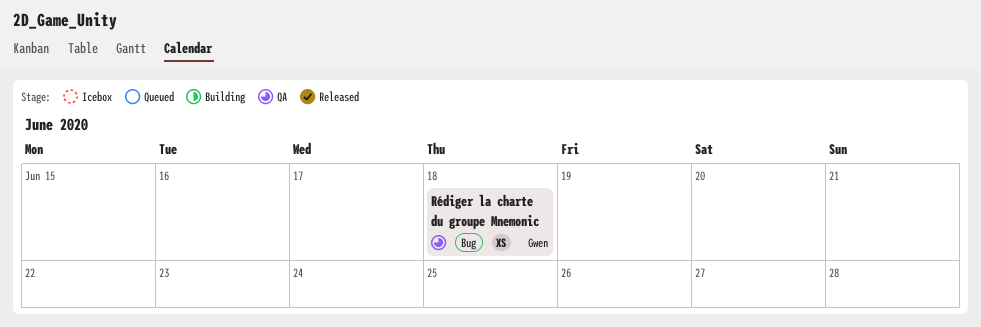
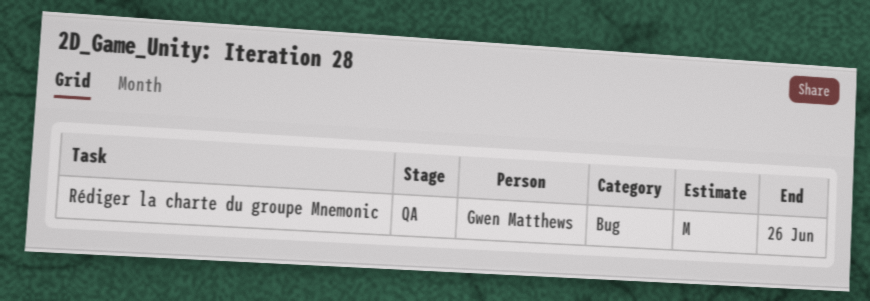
Rédiger la charte du groupe Mnemonic, estimate: XS -> M
Rédiger la charte du groupe Mnemonic, due: Jun 18 -> Jun 26

